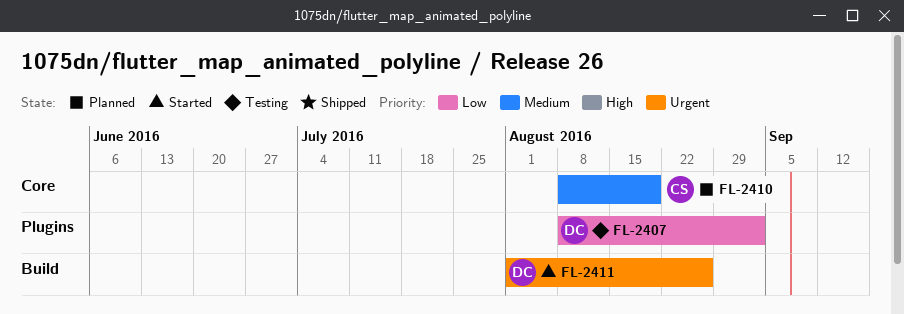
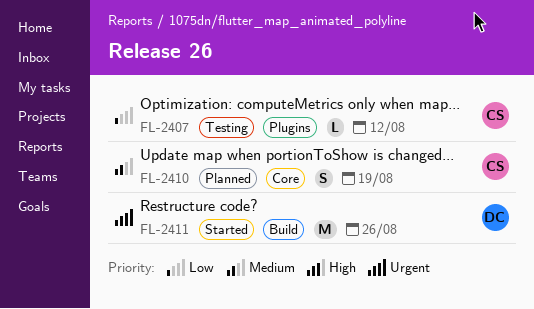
FL-2407, owner: DC -> CS
FL-2407, due: Sep 2 -> Aug 12

